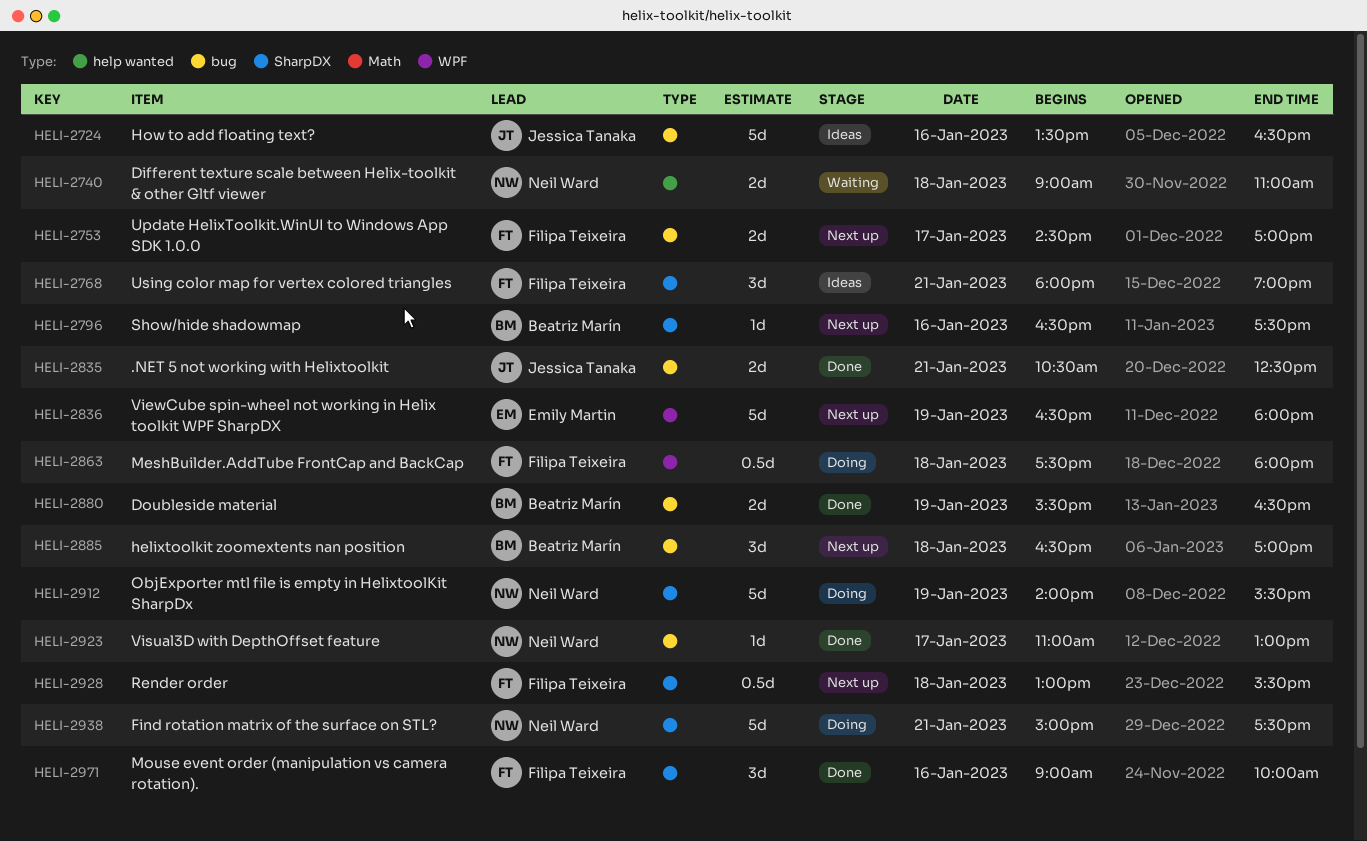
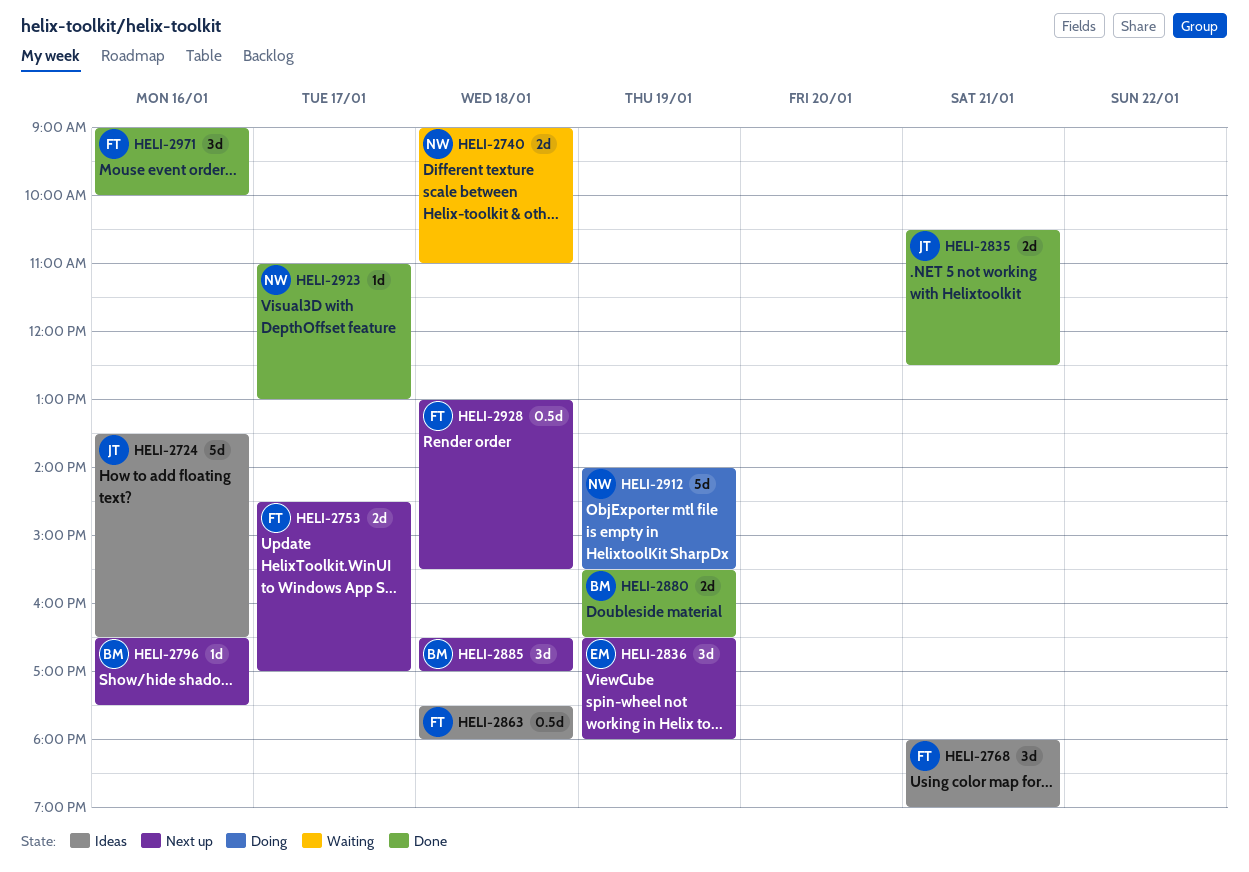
HELI-2836, estimate: 5d -> 3d
HELI-2863, status: Doing -> Ideas
HELI-2938: present -> none

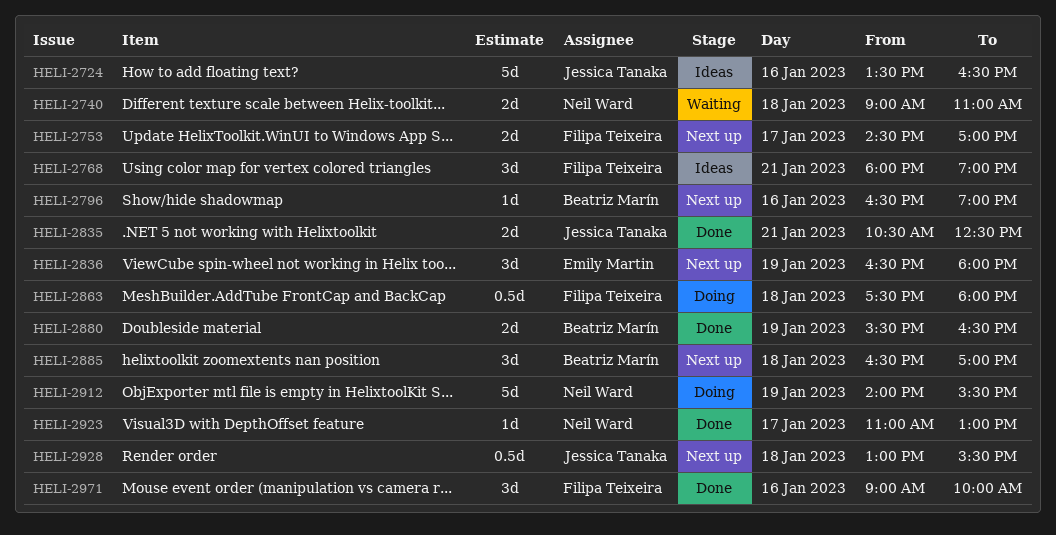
HELI-2796, ends: 17:30 -> 19:00
HELI-2863, status: Ideas -> Doing
HELI-2928, owner: Filipa Teixeira -> Jessica Tanaka

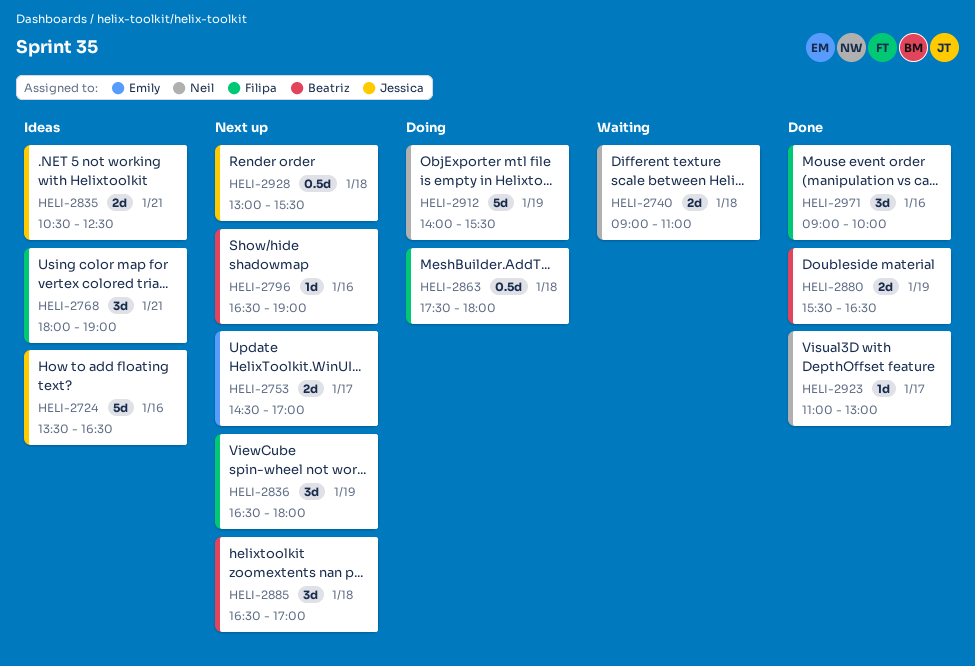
HELI-2753, owner: Filipa Teixeira -> Emily Martin
HELI-2835, status: Done -> Ideas
HELI-2836, owner: Emily Martin -> Filipa Teixeira

